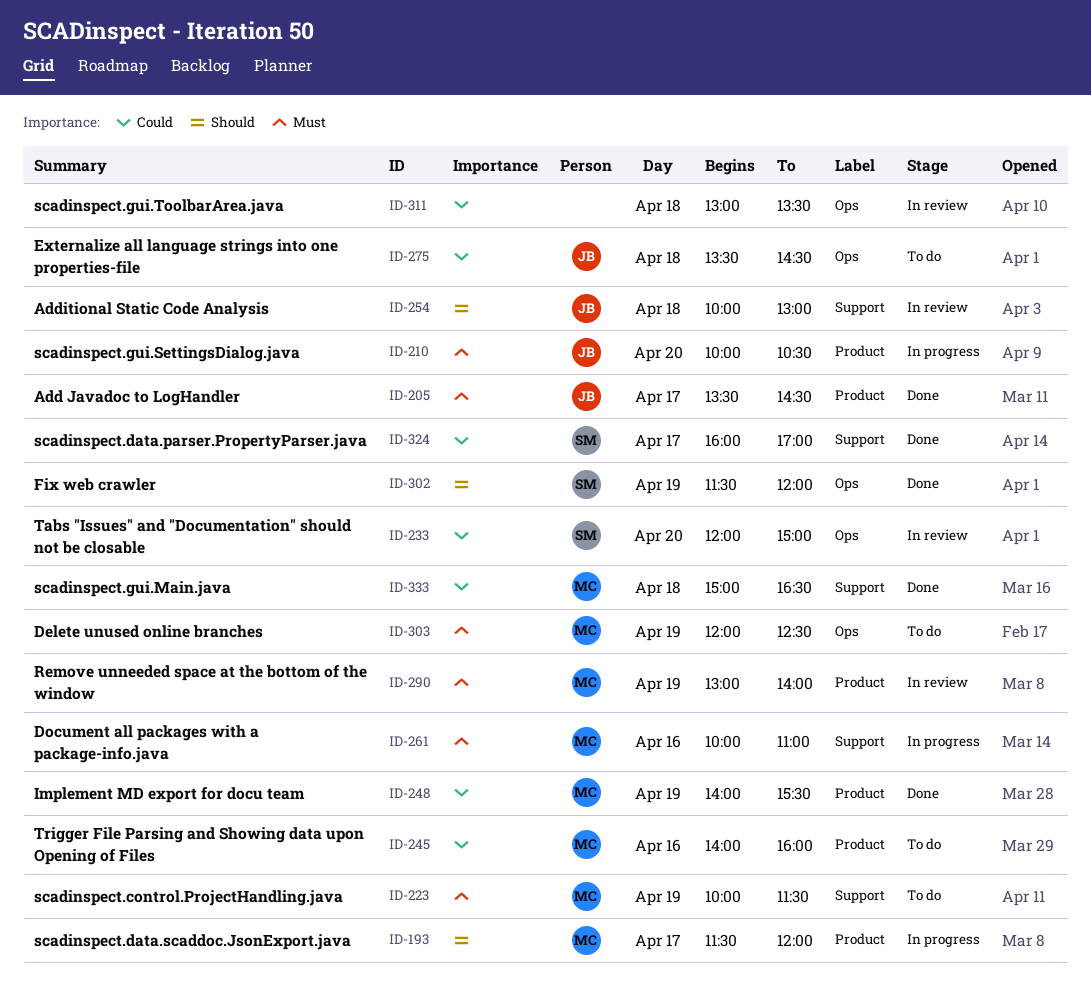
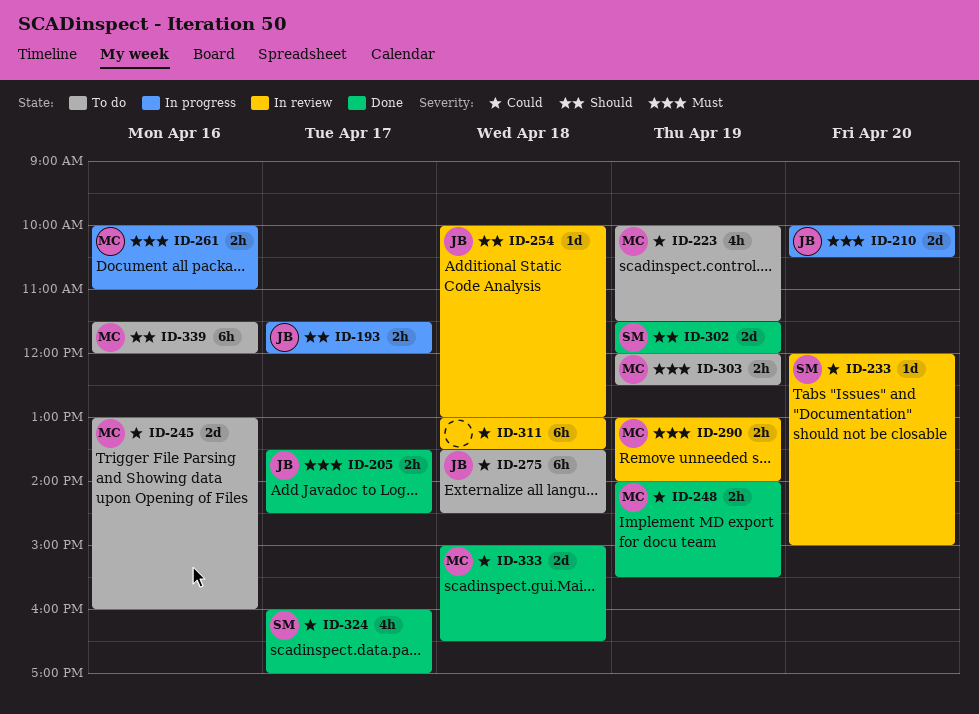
ID-193, owner: MC -> JB
ID-223, priority: Must -> Could
ID-245, begins: 14:00 -> 13:00
ID-339: none -> present

